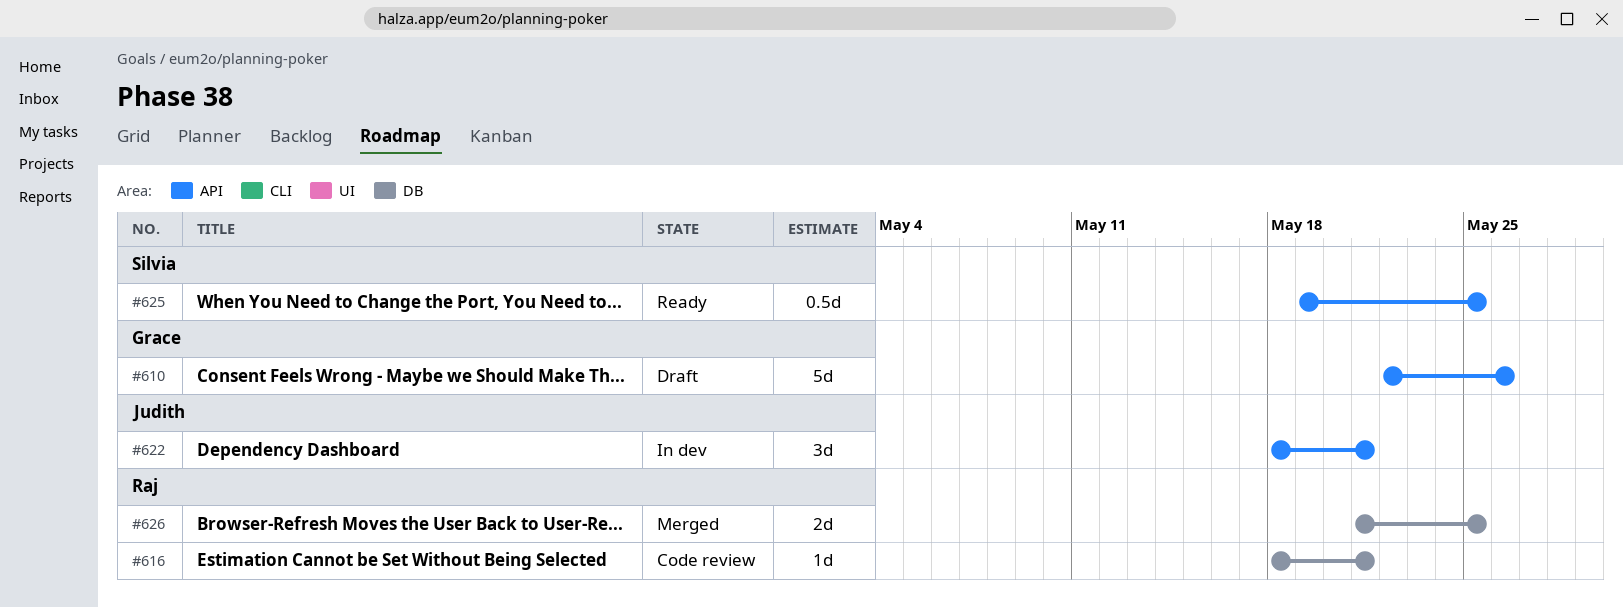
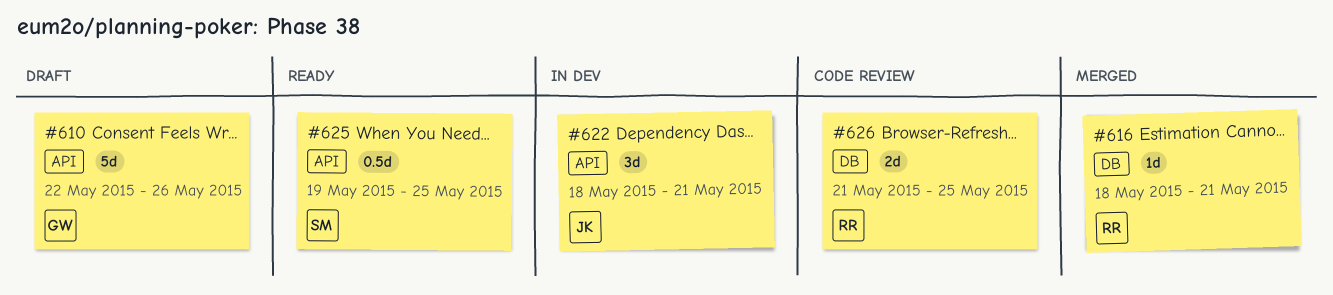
#616, status: Code review -> Merged
#626, status: Merged -> Code review

